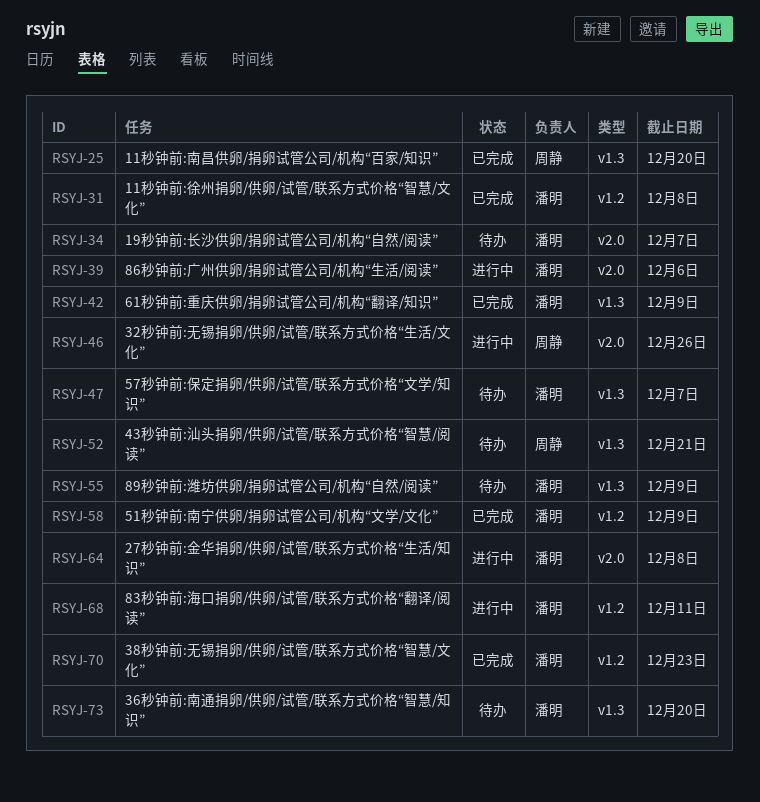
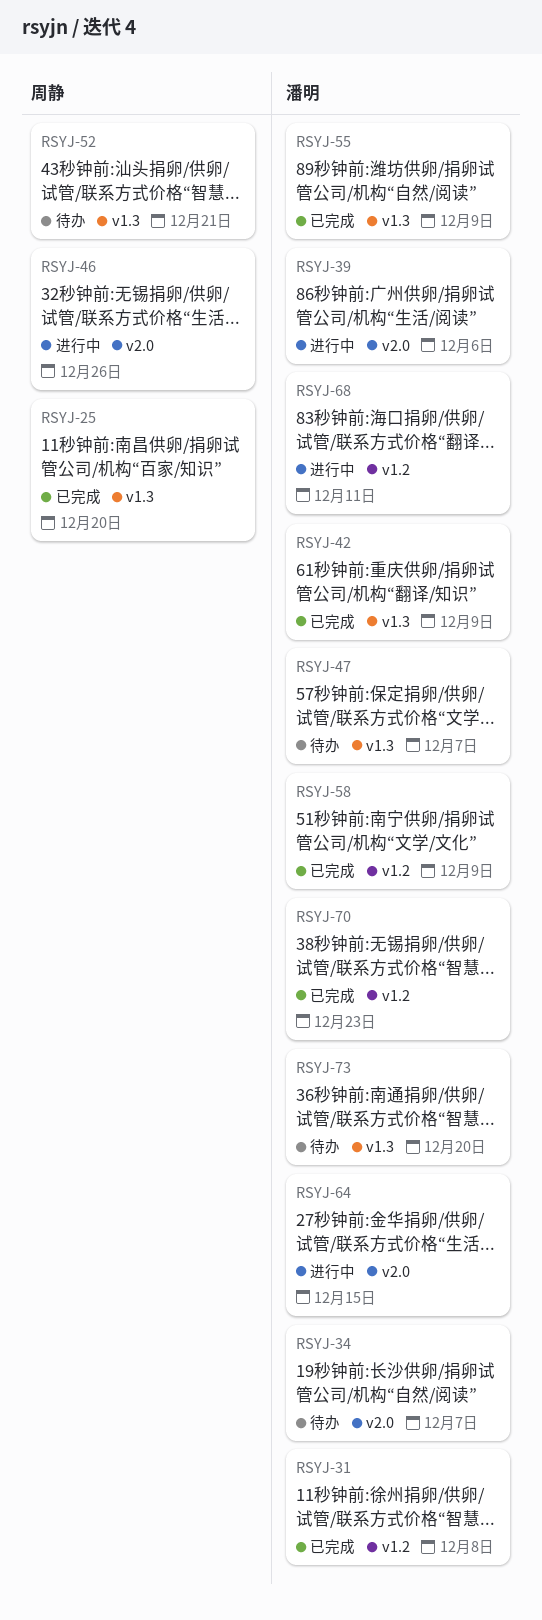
RSYJ-55, status: 待办 -> 已完成
RSYJ-64, due: Dec 8 -> Dec 15

